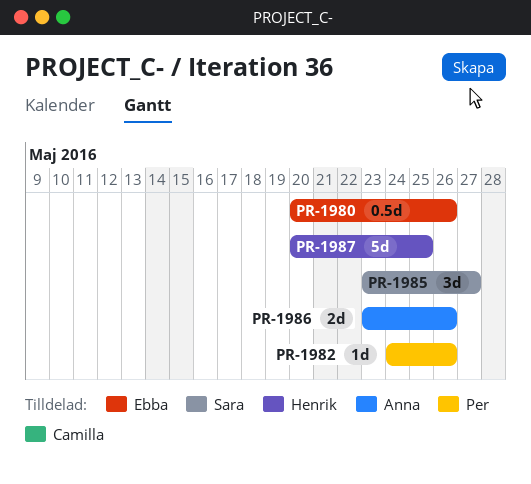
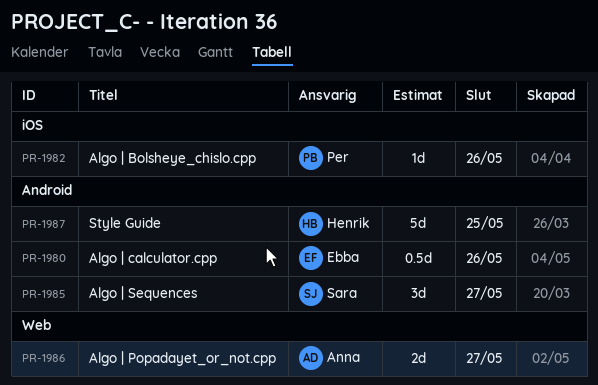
PR-1986, due: May 26 -> May 27

